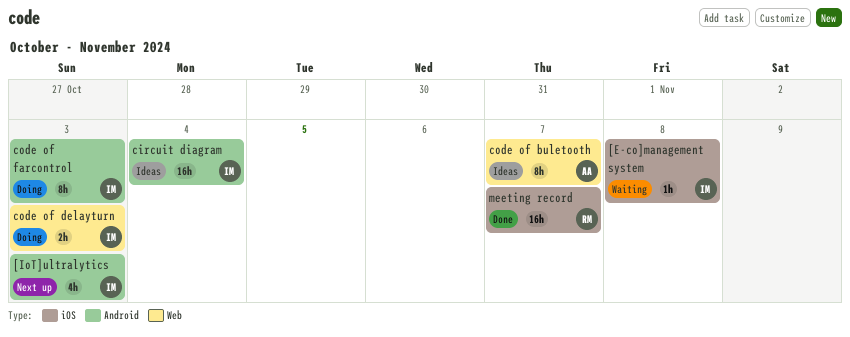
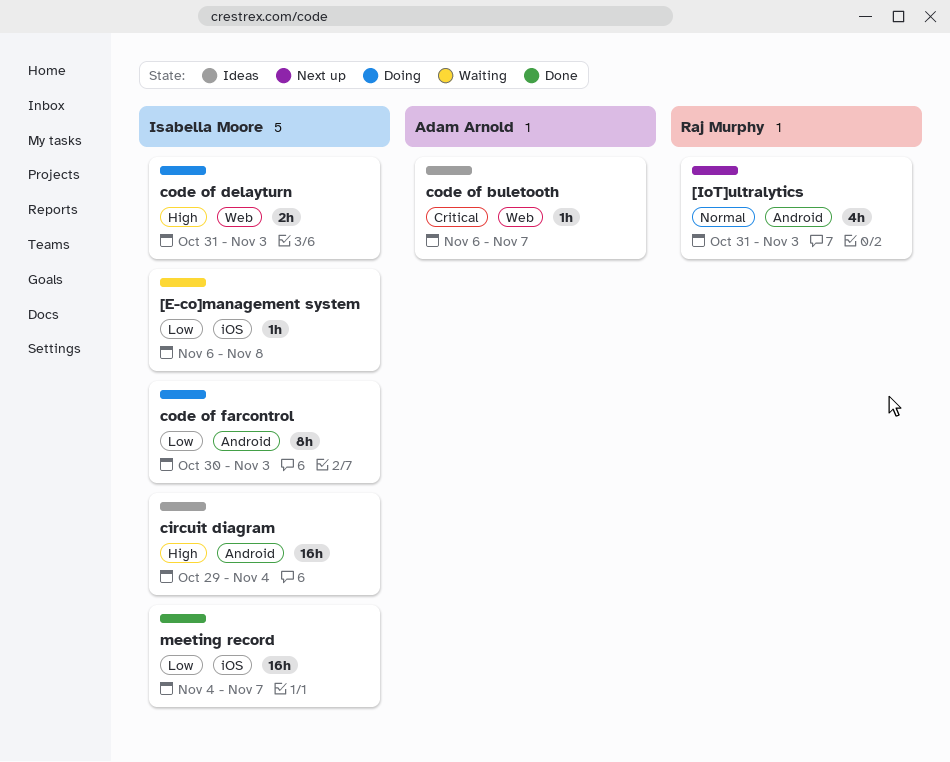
[IoT]ultralytics, owner: Isabella Moore -> Raj Murphy
code of buletooth, estimate: 8h -> 1h
meeting record, owner: Raj Murphy -> Isabella Moore

